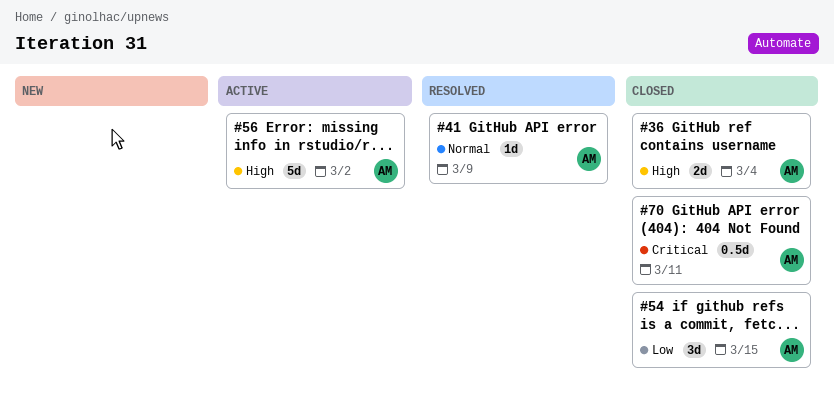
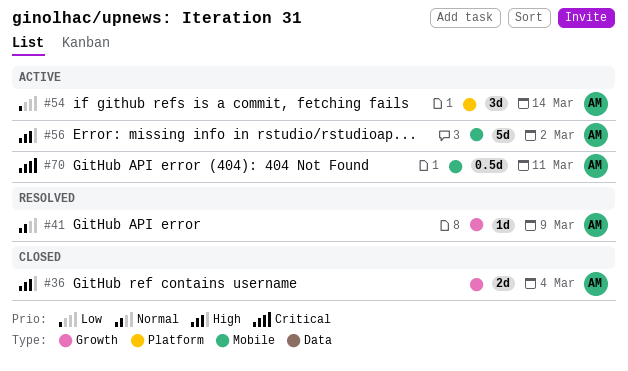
#54, status: Closed -> Active
#54, due: Mar 15 -> Mar 14
#70, status: Closed -> Active

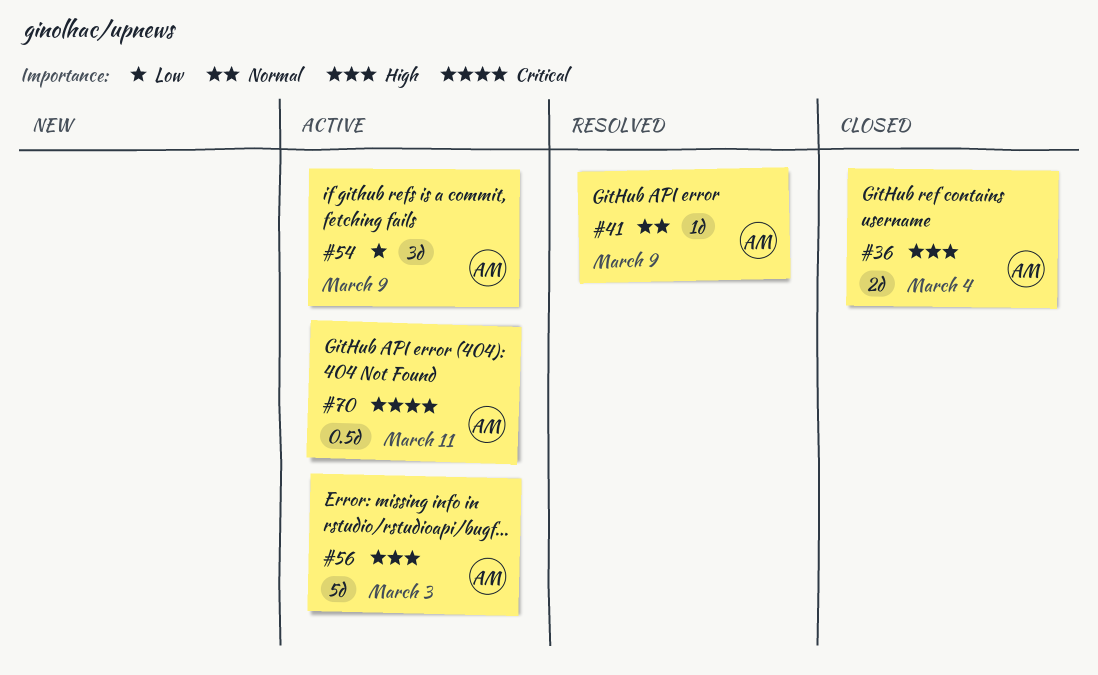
#54, due: Mar 14 -> Mar 9
#56, due: Mar 2 -> Mar 3

